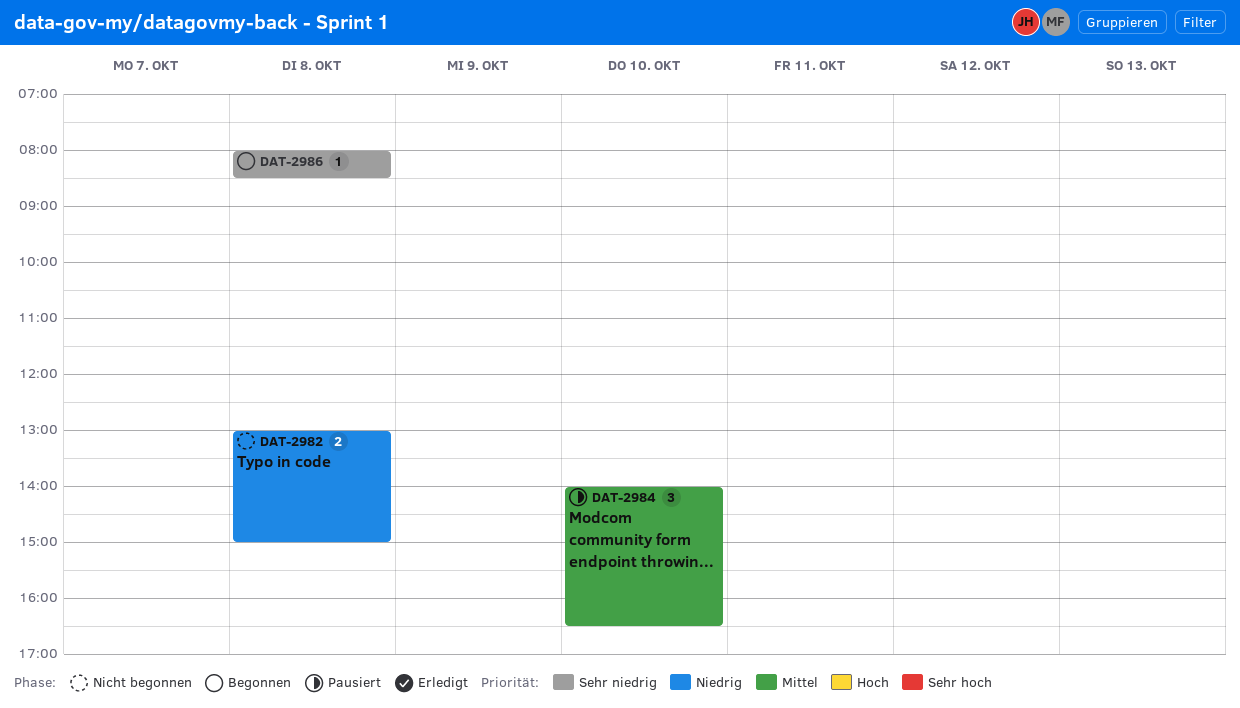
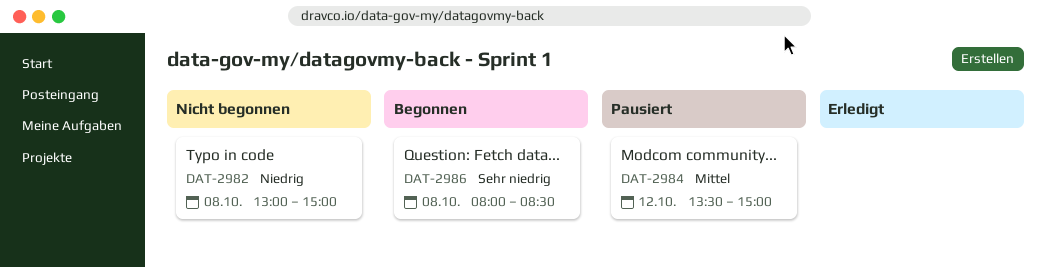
DAT-2984, day: Oct 10 -> Oct 12
DAT-2984, begins: 14:00 -> 13:30
DAT-2984, ends: 16:30 -> 15:00

